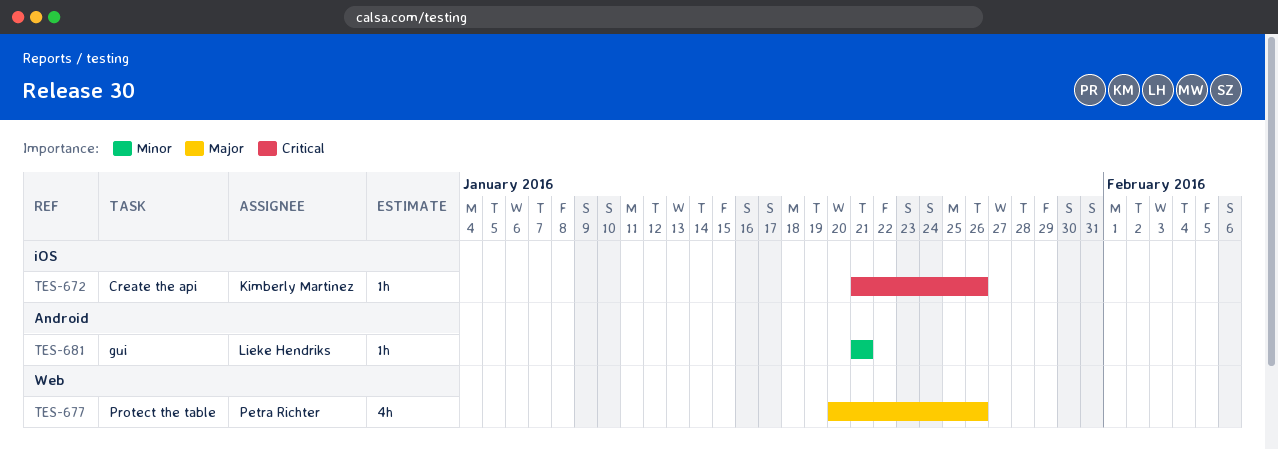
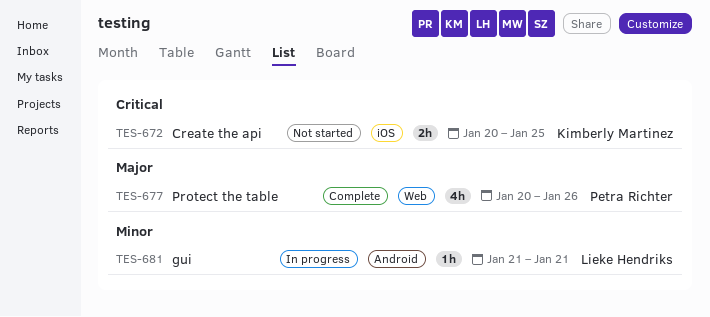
TES-672, estimate: 1h -> 2h
TES-672, start: Jan 21 -> Jan 20
TES-672, due: Jan 26 -> Jan 25

